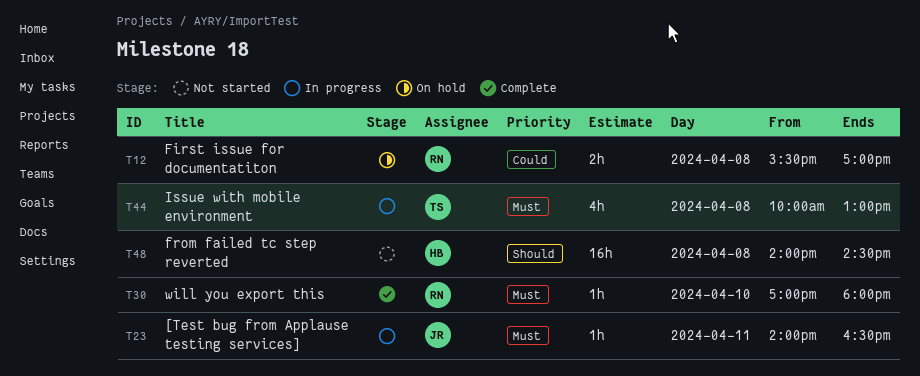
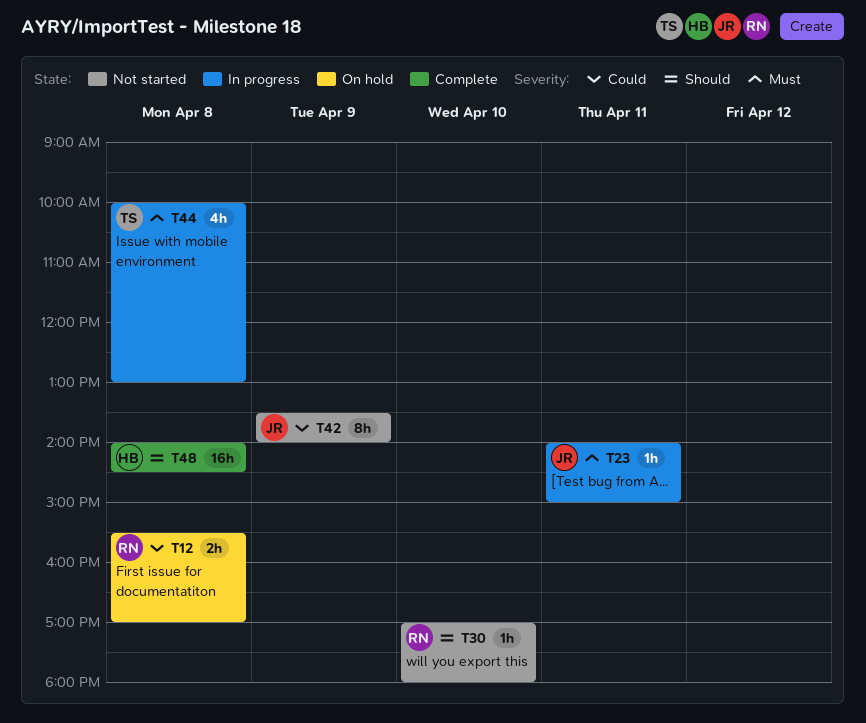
T23, ends: 16:30 -> 15:00
T30, status: Complete -> Not started
T30, priority: Must -> Should
T42: none -> present
T48, status: Not started -> Complete

